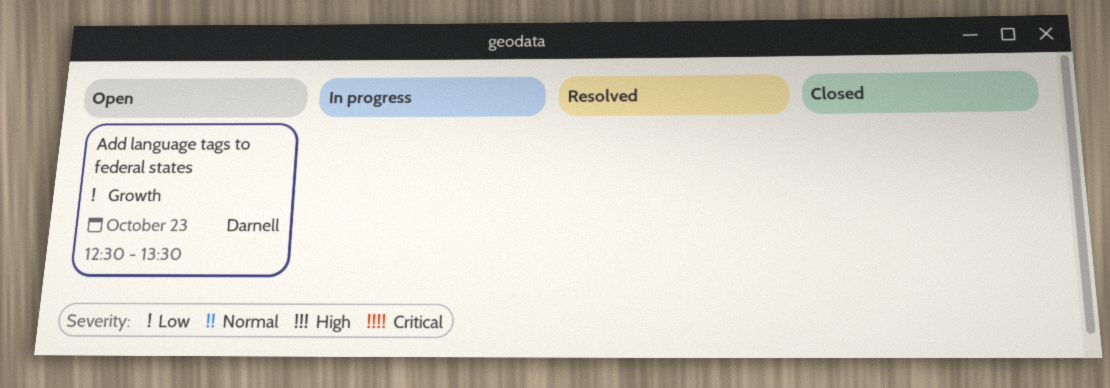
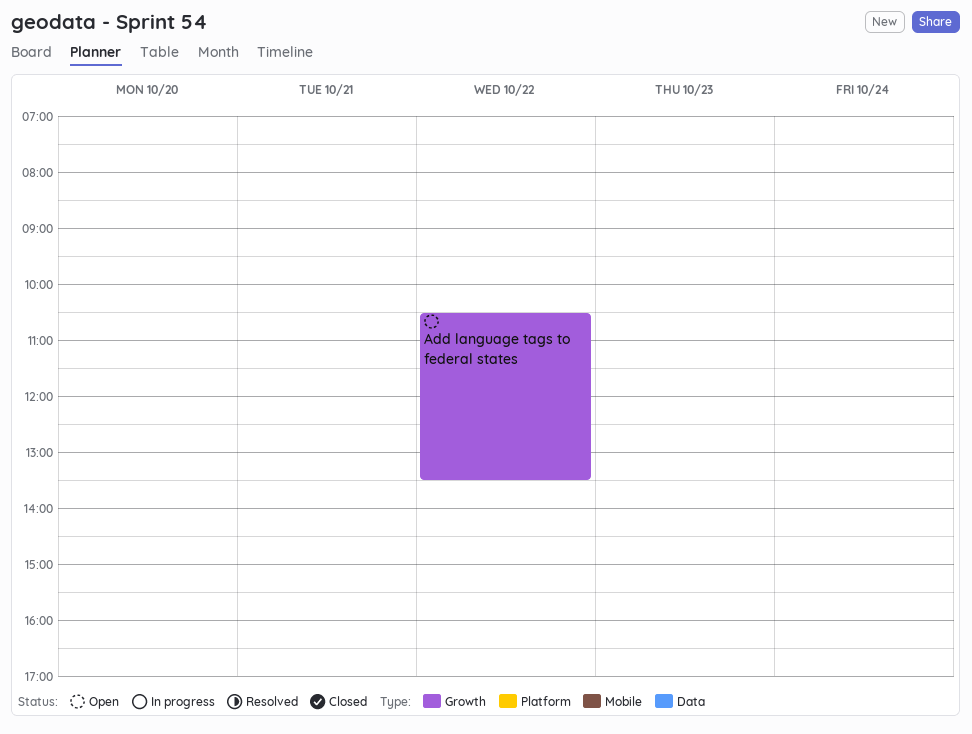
Add language tags to federal states, day: Oct 23 -> Oct 22
Add language tags to federal states, begins: 12:30 -> 10:30

